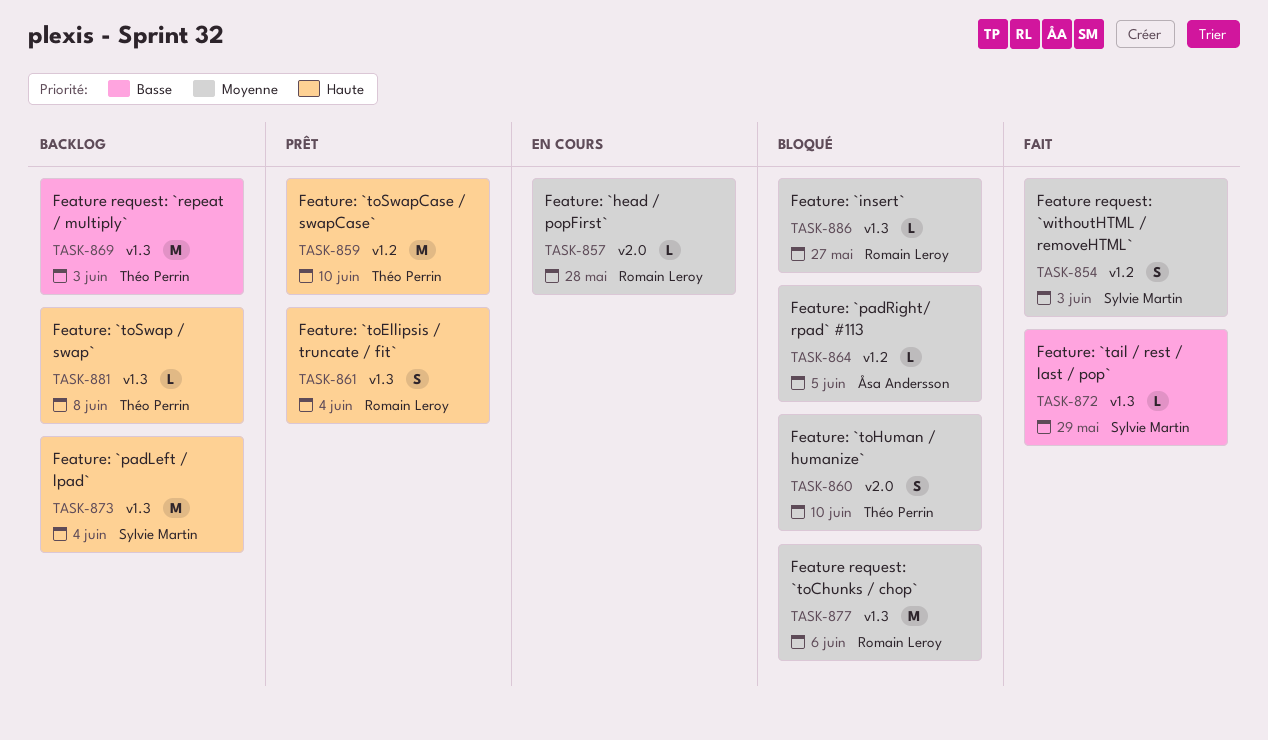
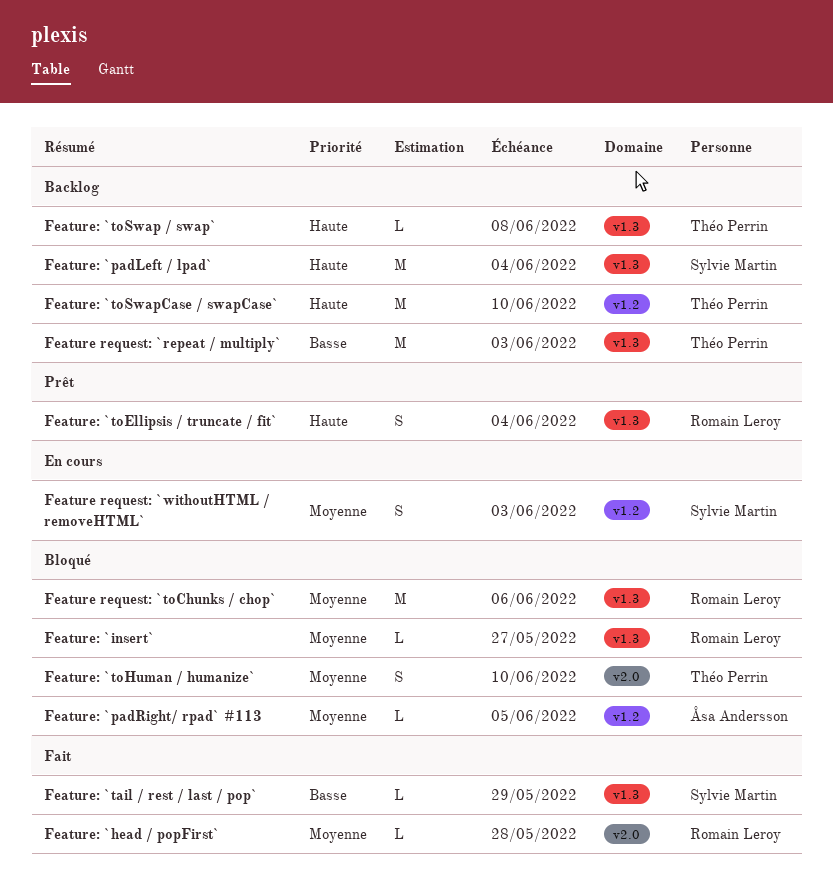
Feature request: `withoutHTML / removeHTML`, status: Fait -> En cours
Feature: `head / popFirst`, status: En cours -> Fait
Feature: `toSwapCase / swapCase`, status: Prêt -> Backlog

